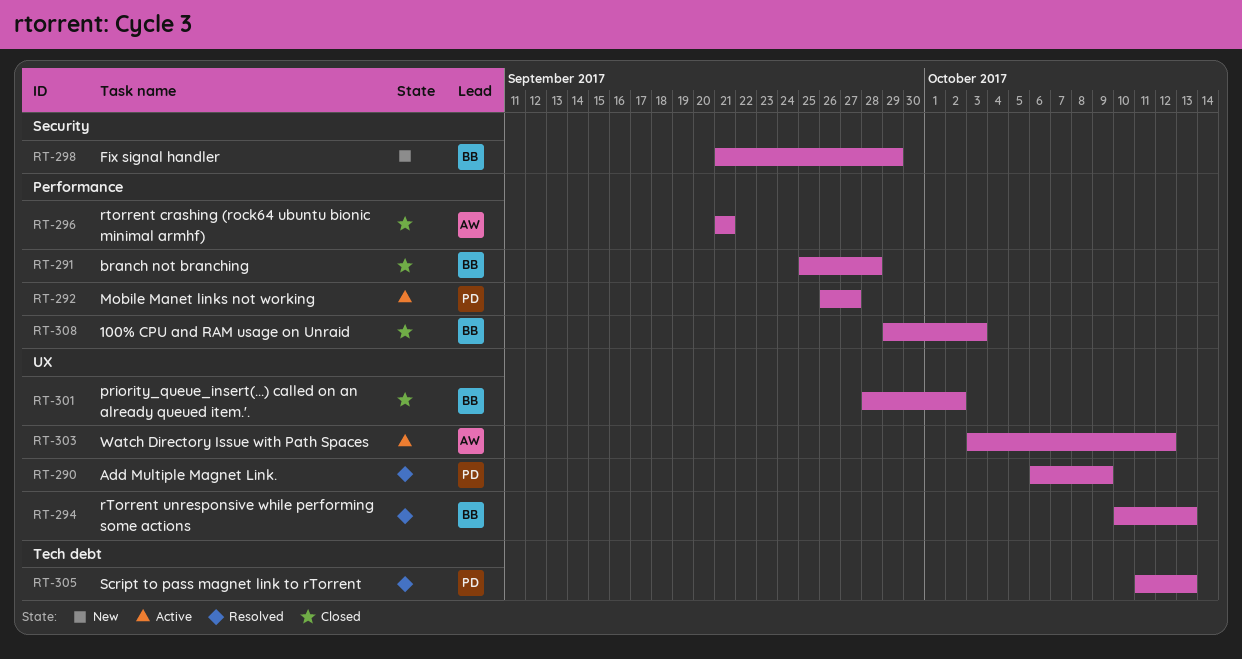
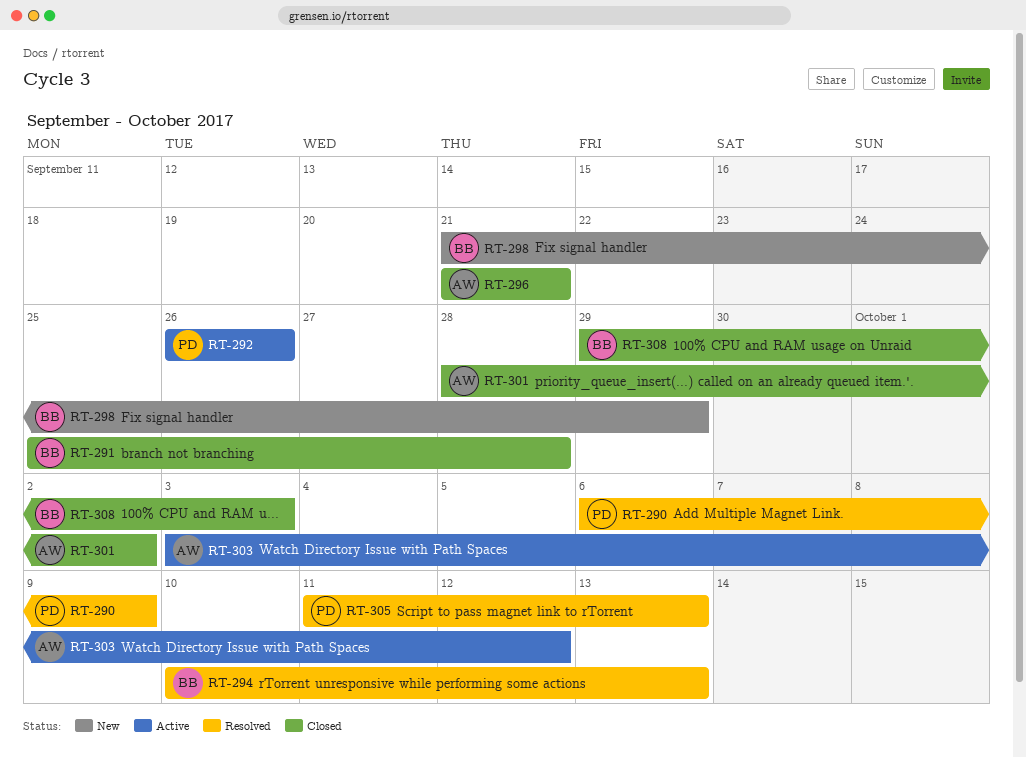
RT-292, due: Sep 27 -> Sep 26
RT-301, owner: BB -> AW

